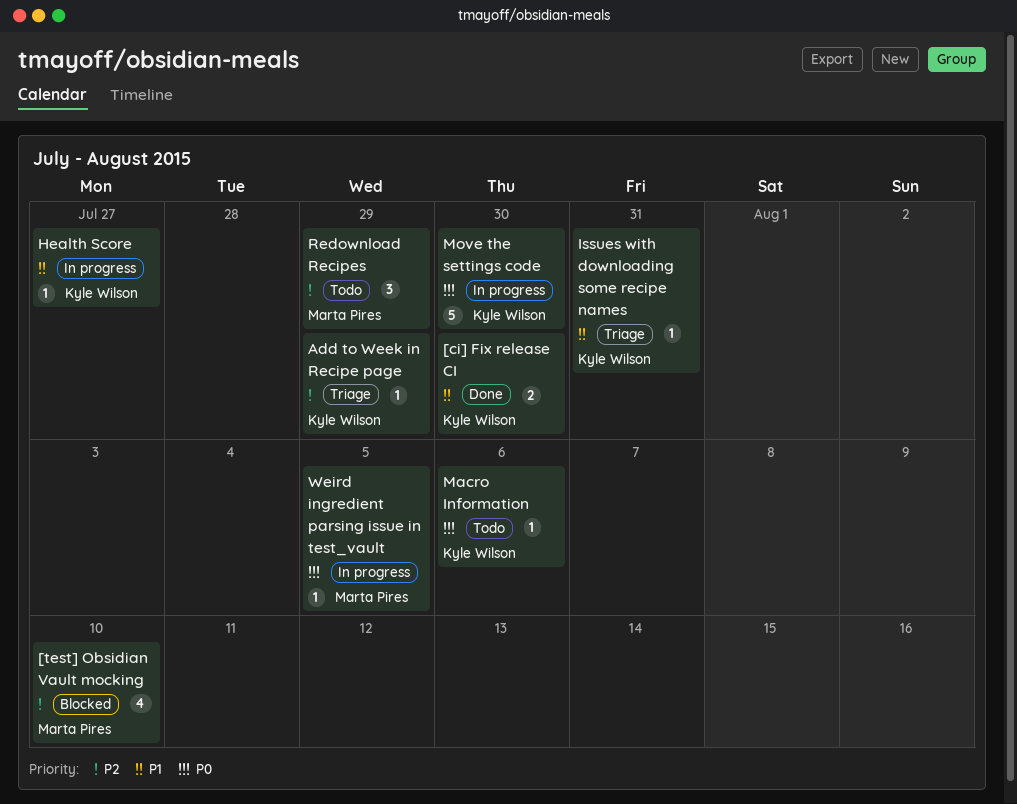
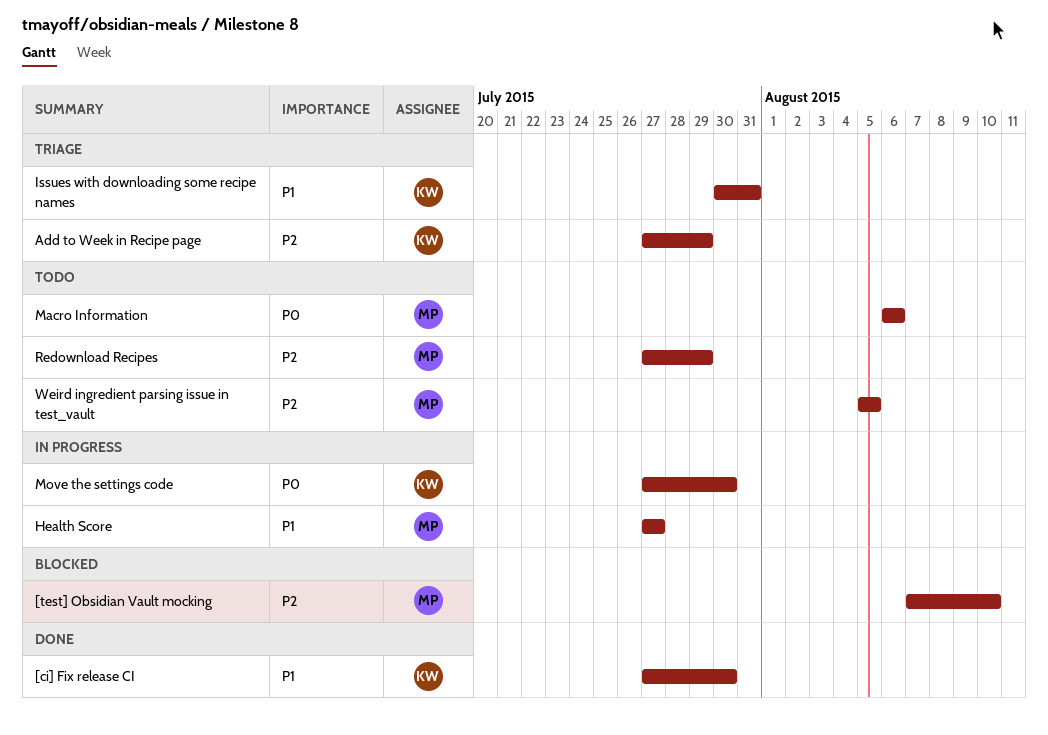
Health Score, owner: Kyle Wilson -> Marta Pires
Macro Information, owner: Kyle Wilson -> Marta Pires
Weird ingredient parsing issue in test_vault, status: In progress -> Todo
Weird ingredient parsing issue in test_vault, priority: P0 -> P2

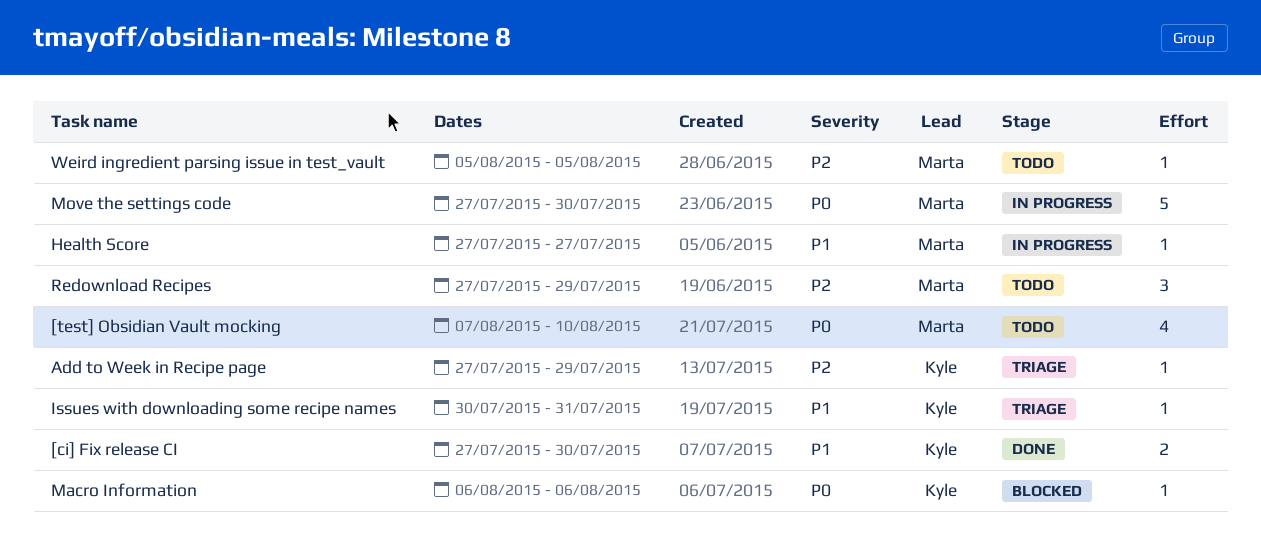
[test] Obsidian Vault mocking, status: Blocked -> Todo
[test] Obsidian Vault mocking, priority: P2 -> P0
Macro Information, status: Todo -> Blocked
Macro Information, owner: Marta -> Kyle
Move the settings code, owner: Kyle -> Marta

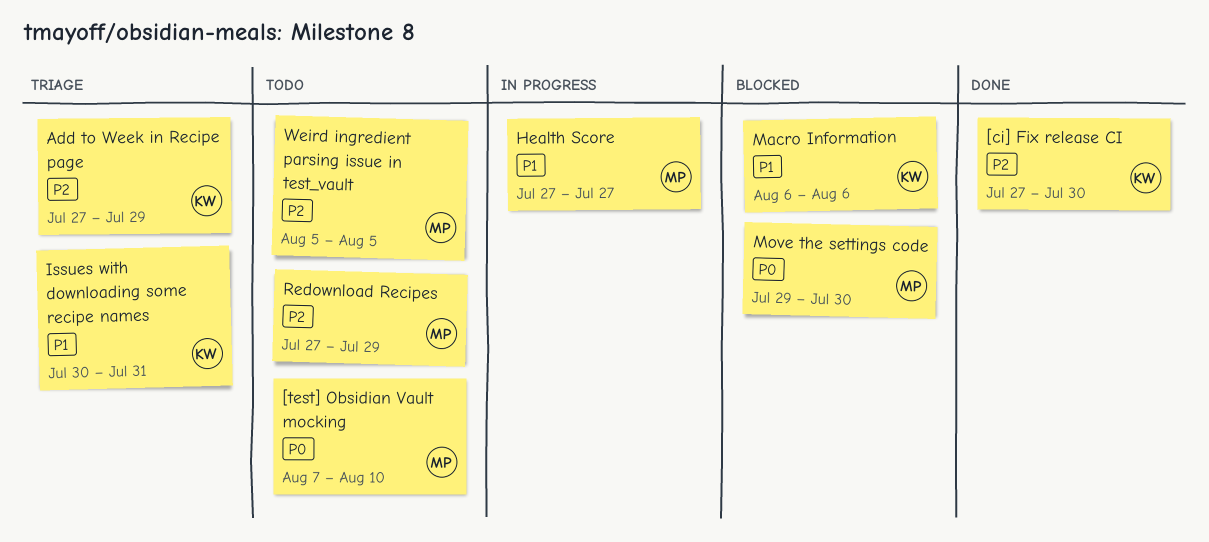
[ci] Fix release CI, priority: P1 -> P2
Macro Information, priority: P0 -> P1
Move the settings code, status: In progress -> Blocked
Move the settings code, start: Jul 27 -> Jul 29

